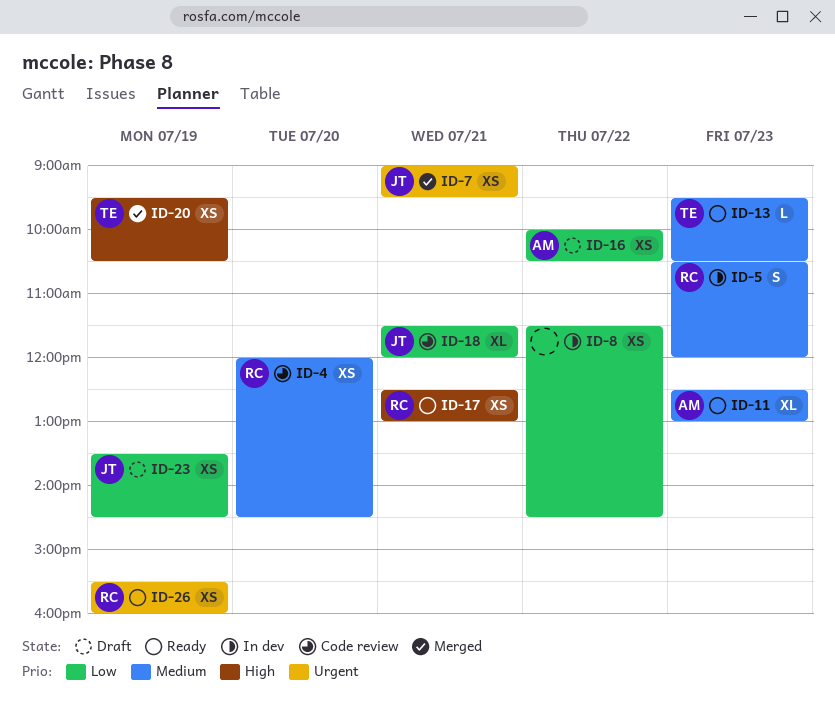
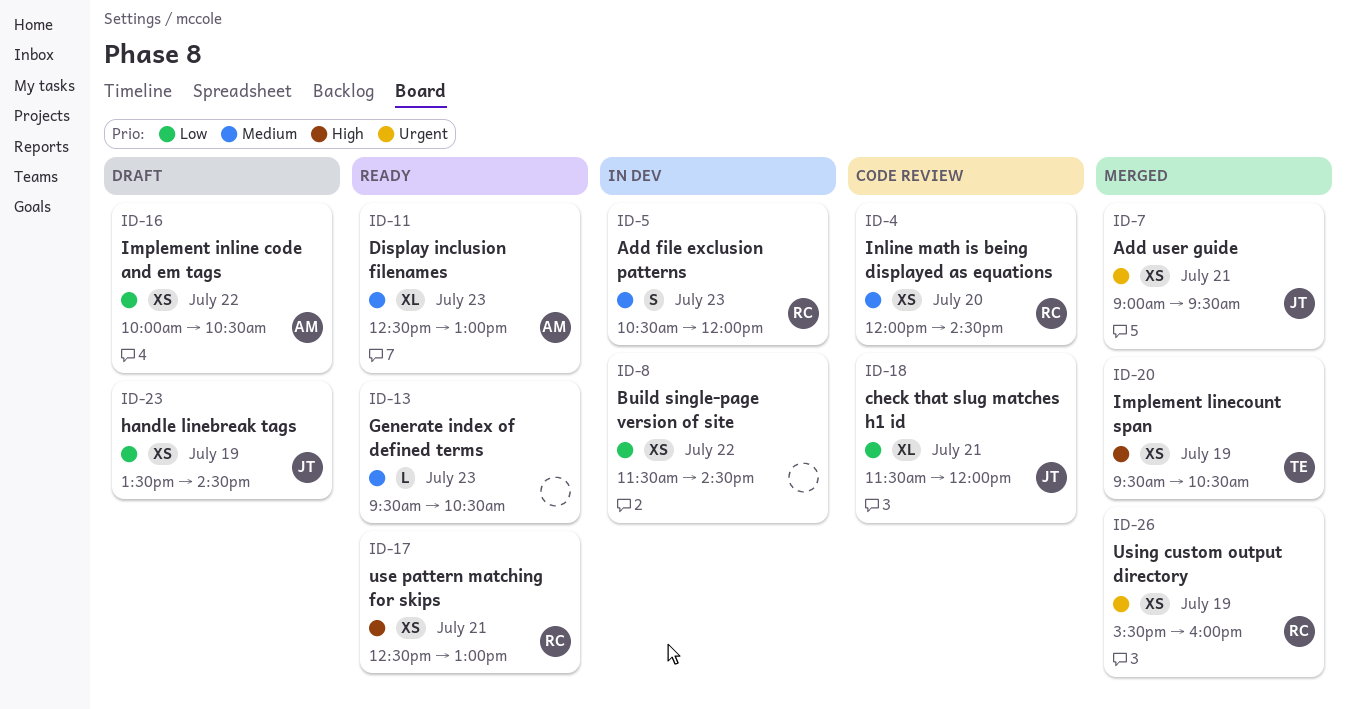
ID-13, owner: TE -> none
ID-26, status: Ready -> Merged

